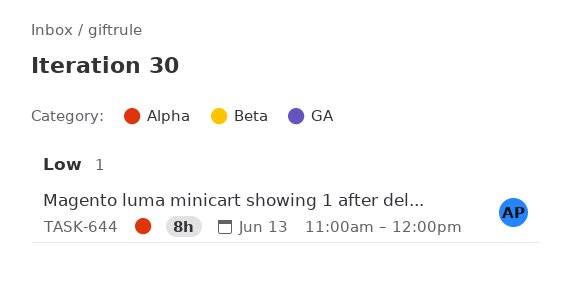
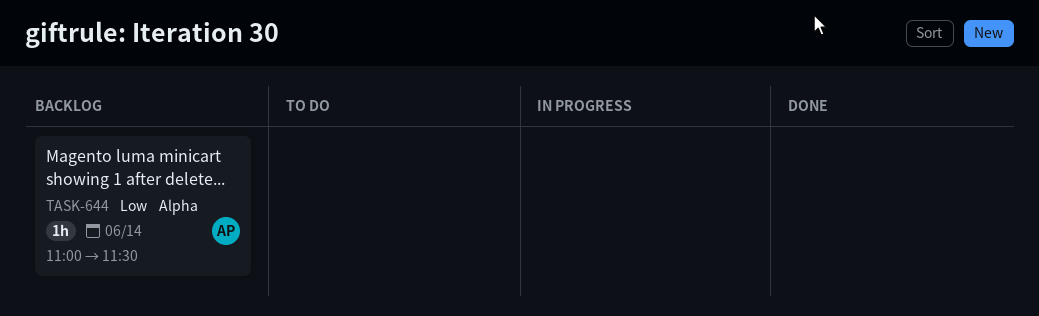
TASK-644, estimate: 8h -> 1h
TASK-644, day: Jun 13 -> Jun 14
TASK-644, ends: 12:00 -> 11:30

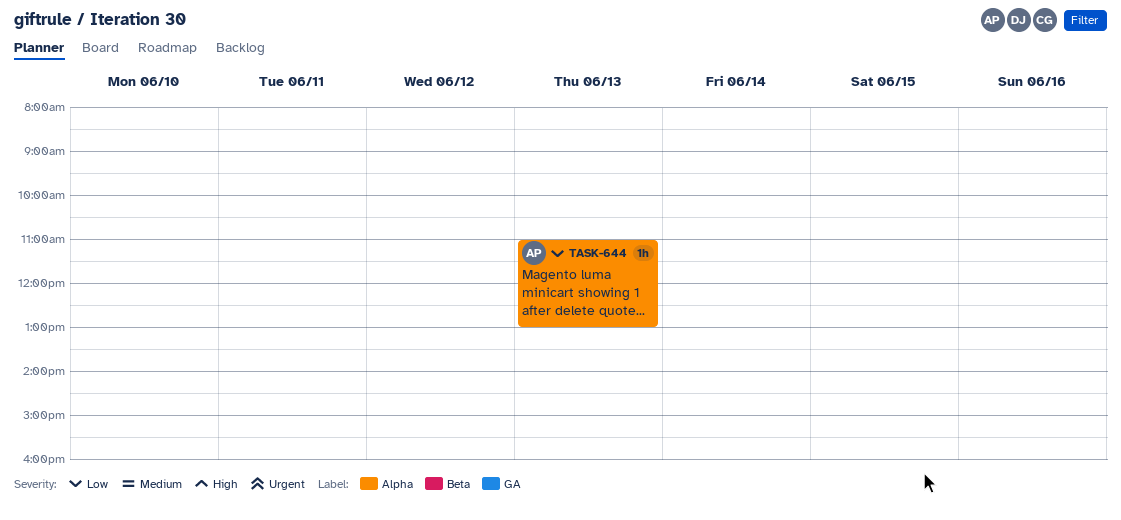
TASK-644, day: Jun 14 -> Jun 13
TASK-644, ends: 11:30 -> 13:00

